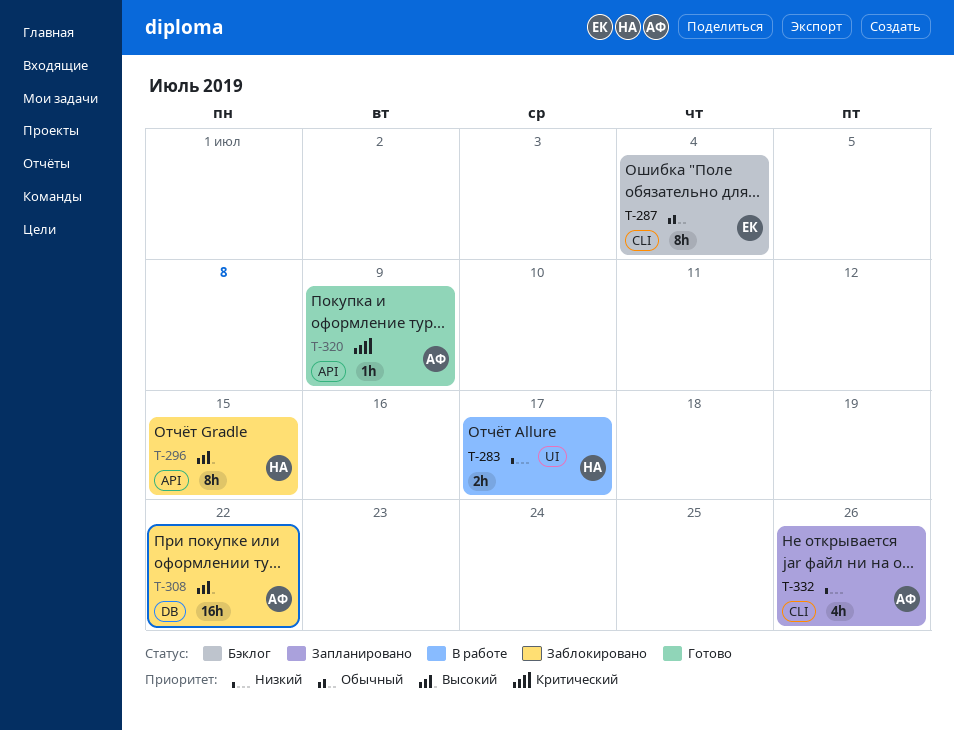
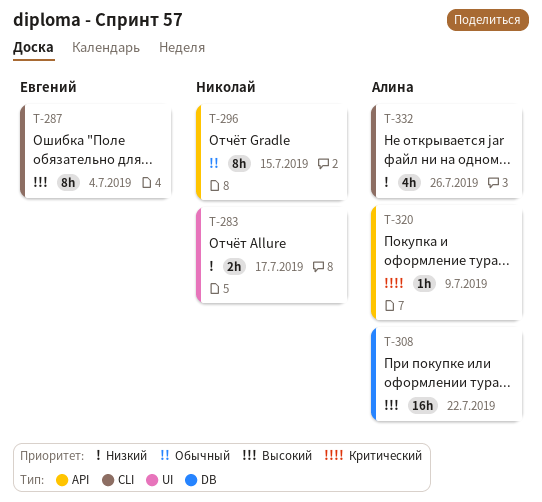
T-287, priority: Обычный -> Высокий
T-296, priority: Высокий -> Обычный

